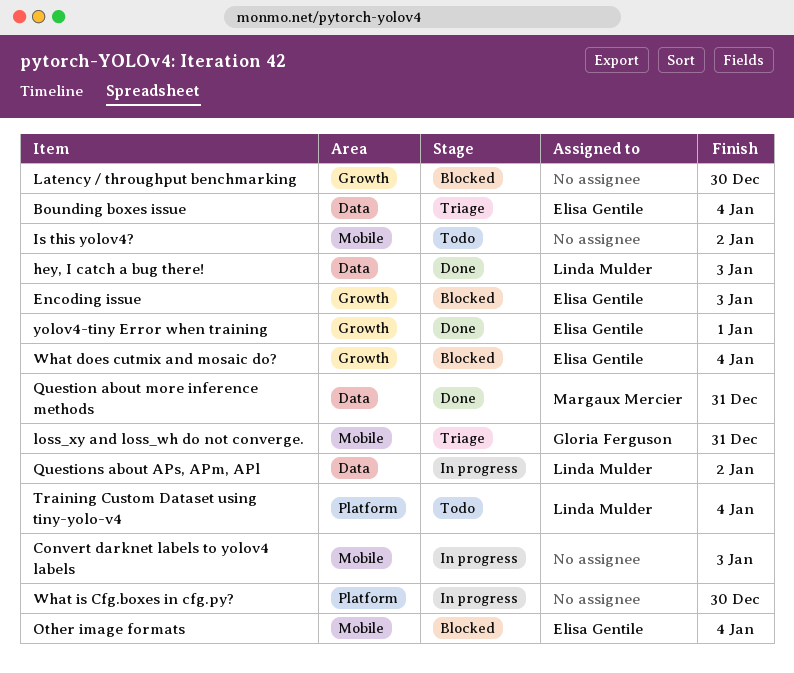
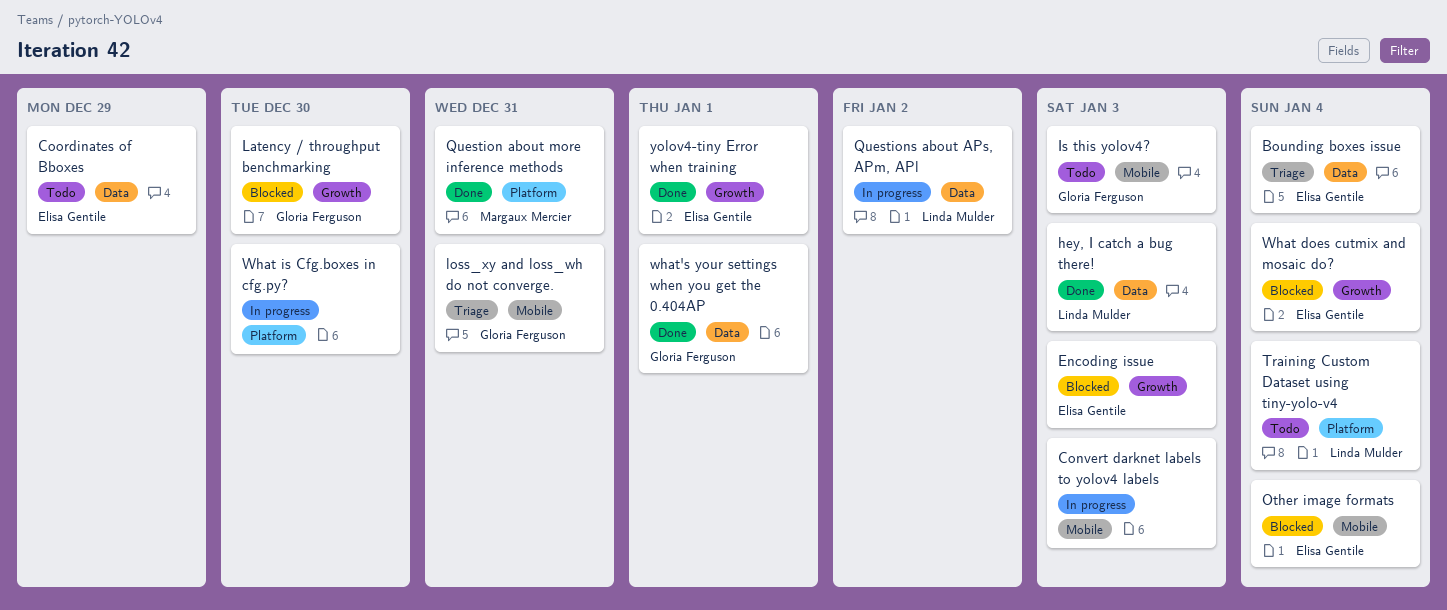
Coordinates of Bboxes: none -> present
Is this yolov4?, owner: none -> Gloria Ferguson
Is this yolov4?, due: Jan 2 -> Jan 3
Latency / throughput benchmarking, owner: none -> Gloria Ferguson
Question about more inference methods, label: Data -> Platform
what's your settings when you get the 0.404AP: none -> present

